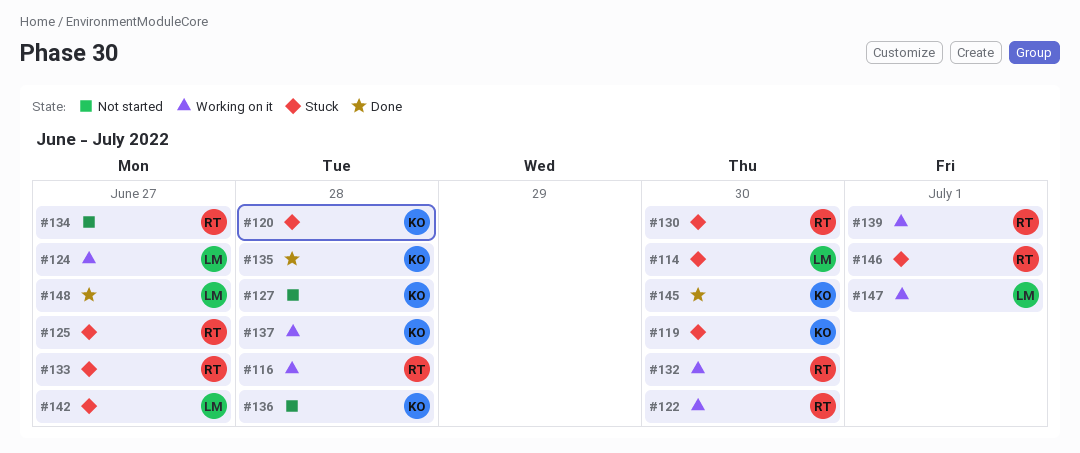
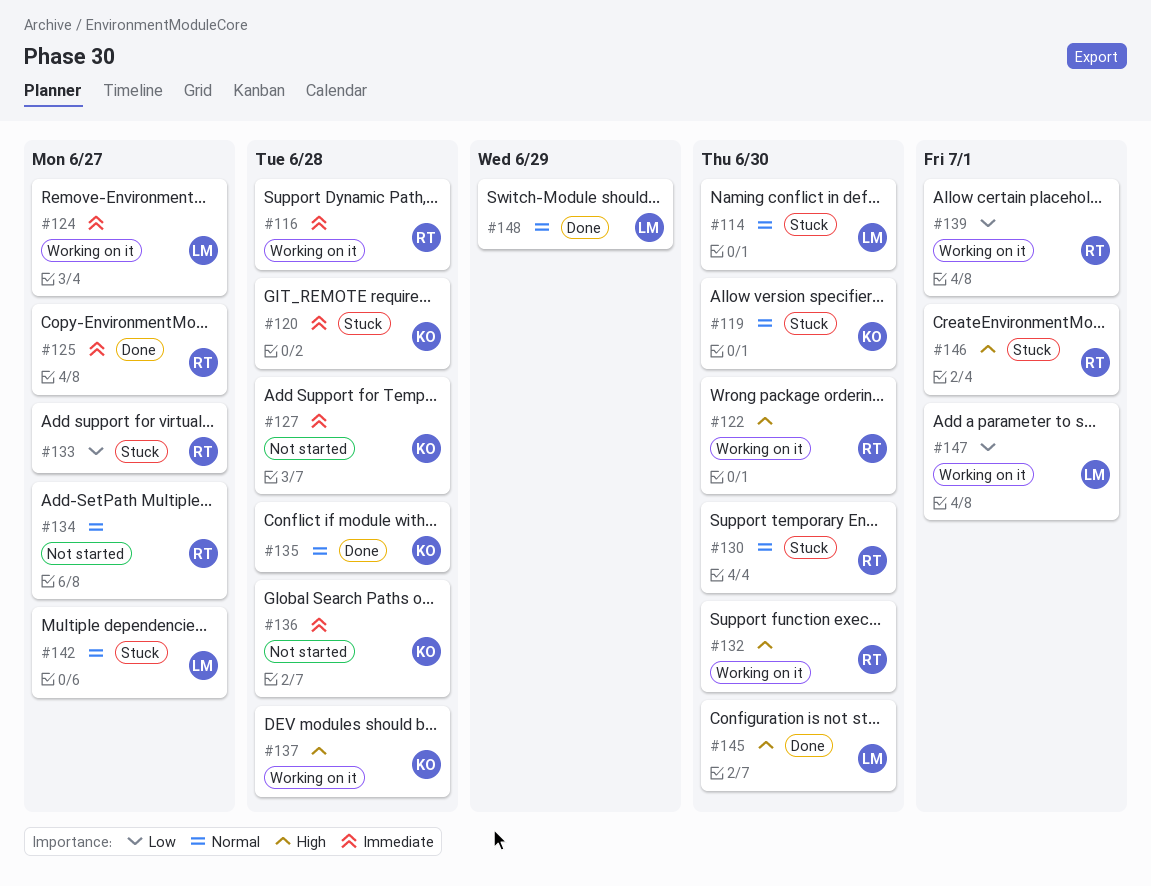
#125, status: Stuck -> Done
#145, owner: KO -> LM
#148, due: Jun 27 -> Jun 29

